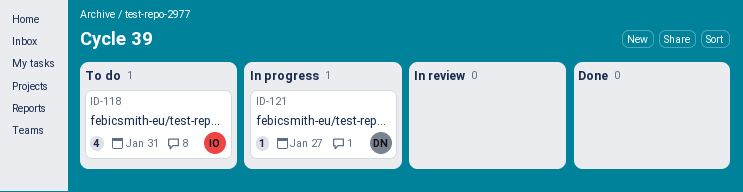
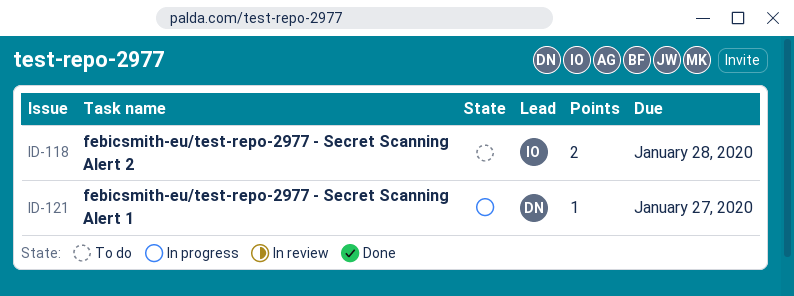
ID-118, estimate: 4 -> 2
ID-118, due: Jan 31 -> Jan 28

